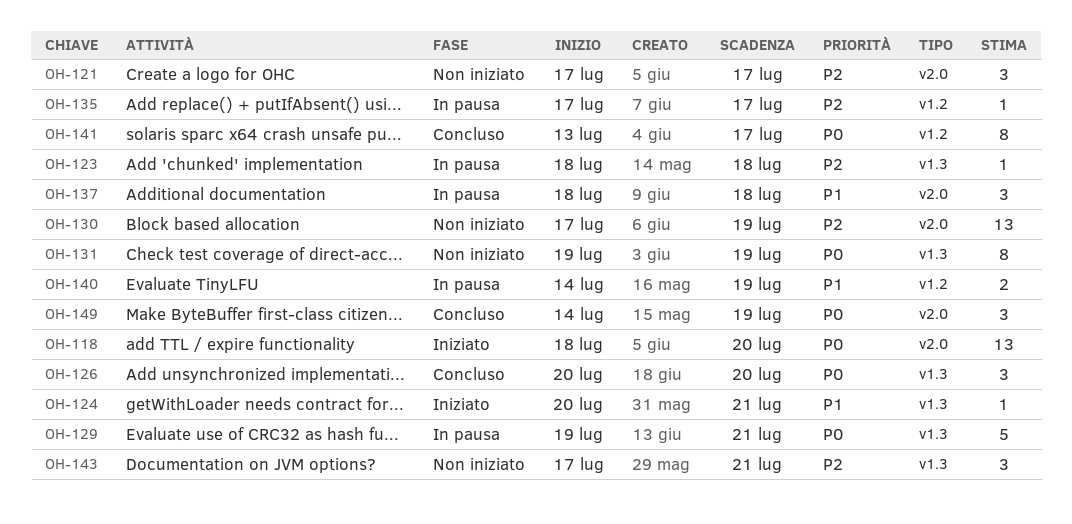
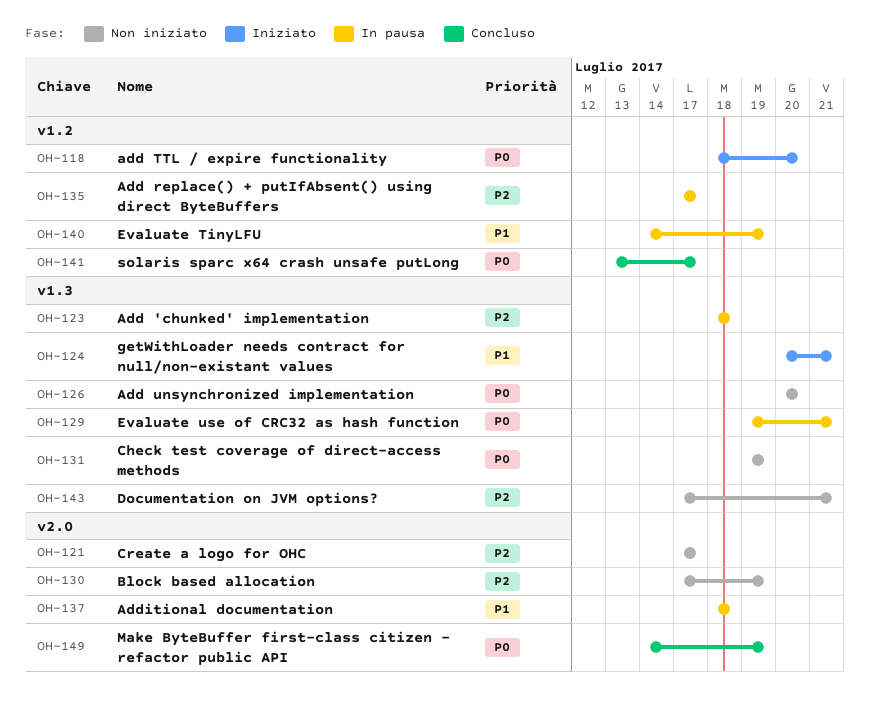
OH-118, label: v2.0 -> v1.2
OH-126, status: Concluso -> Non iniziato

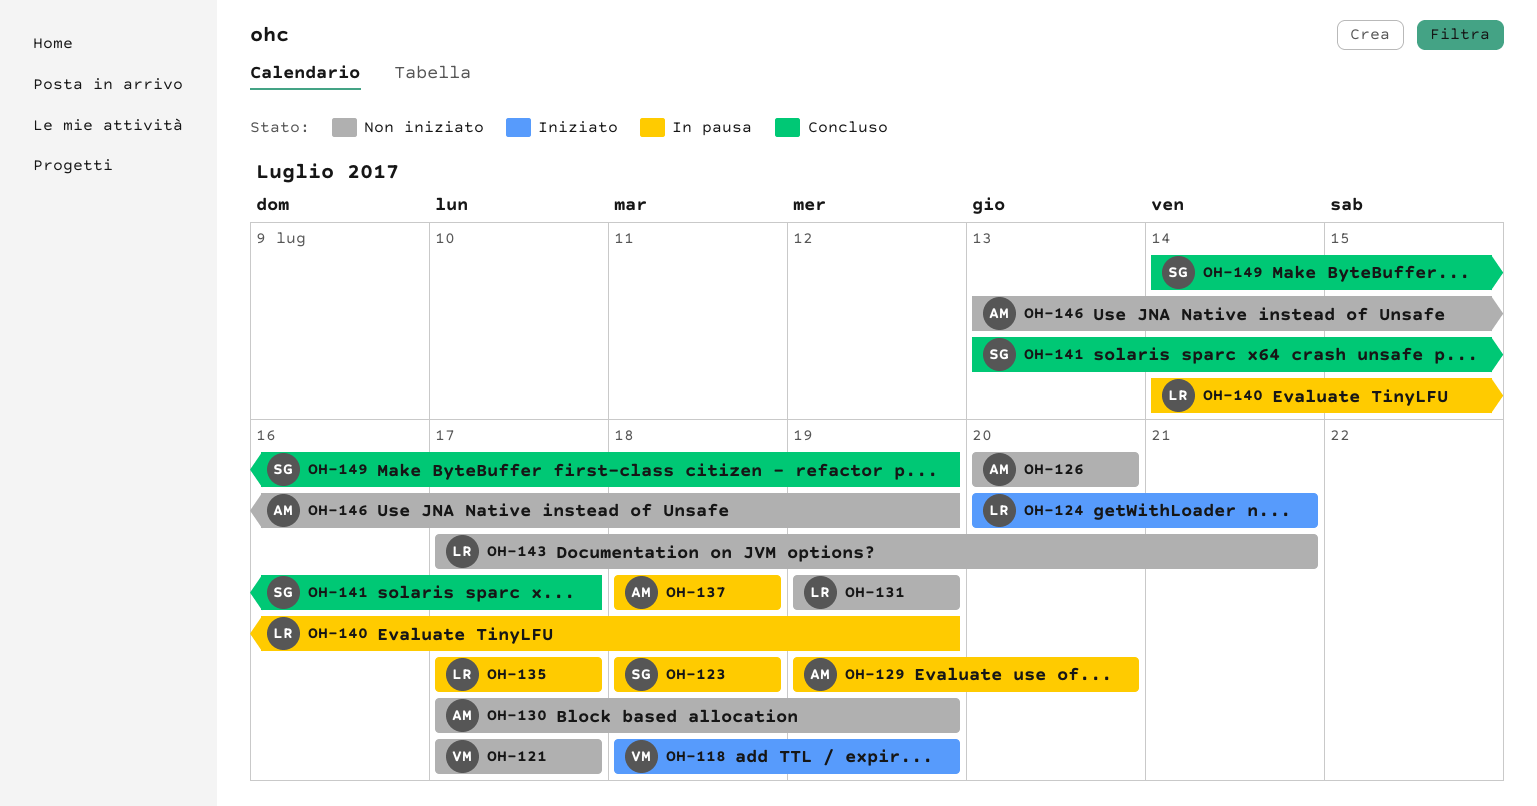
OH-118, due: Jul 20 -> Jul 19
OH-129, due: Jul 21 -> Jul 20
OH-146: none -> present

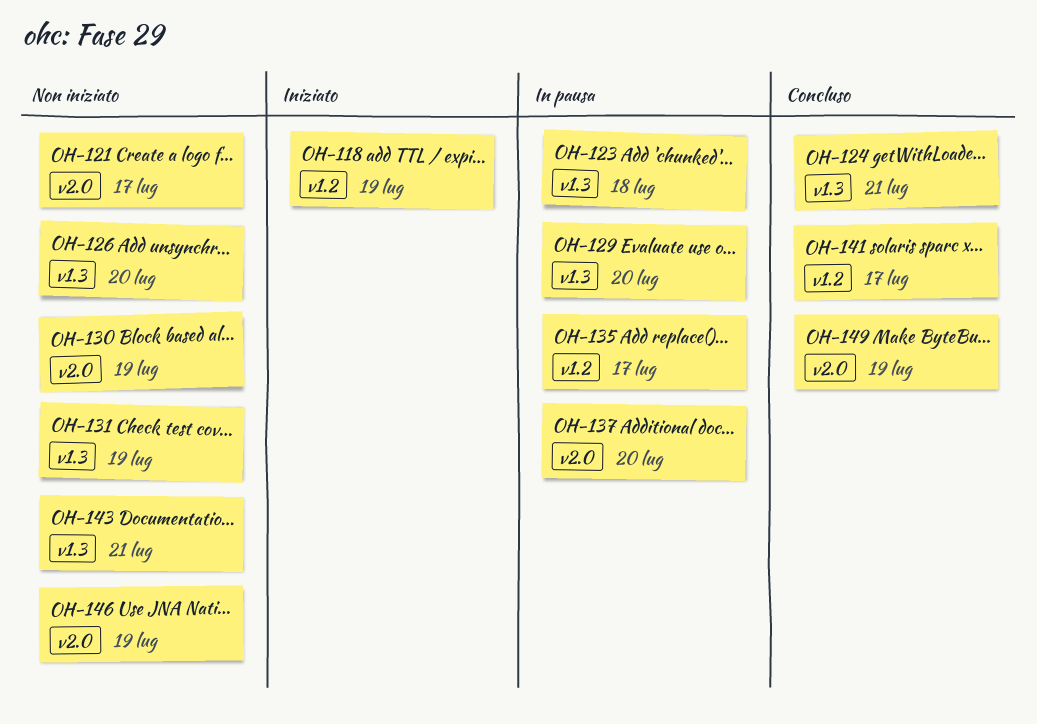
OH-124, status: Iniziato -> Concluso
OH-137, due: Jul 18 -> Jul 20
OH-140: present -> none

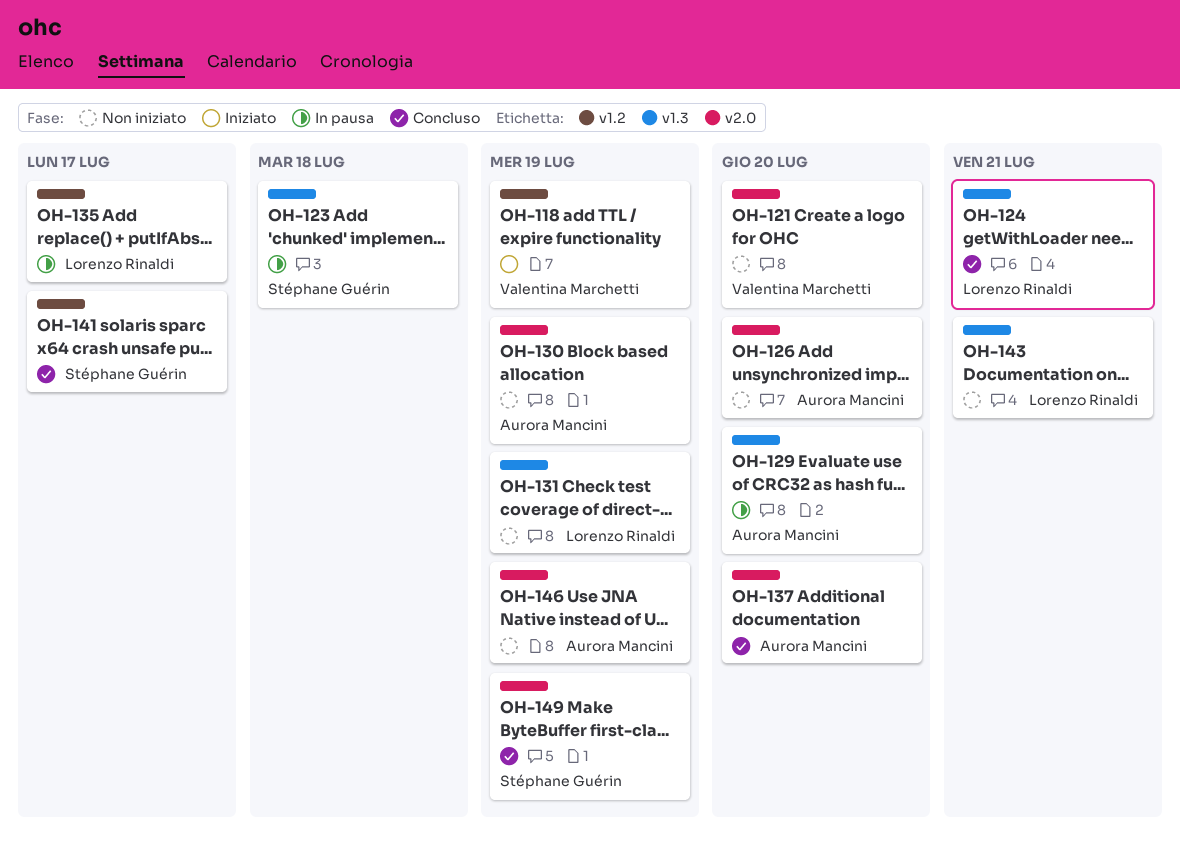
OH-121, due: Jul 17 -> Jul 20
OH-126, label: v1.3 -> v2.0
OH-137, status: In pausa -> Concluso

